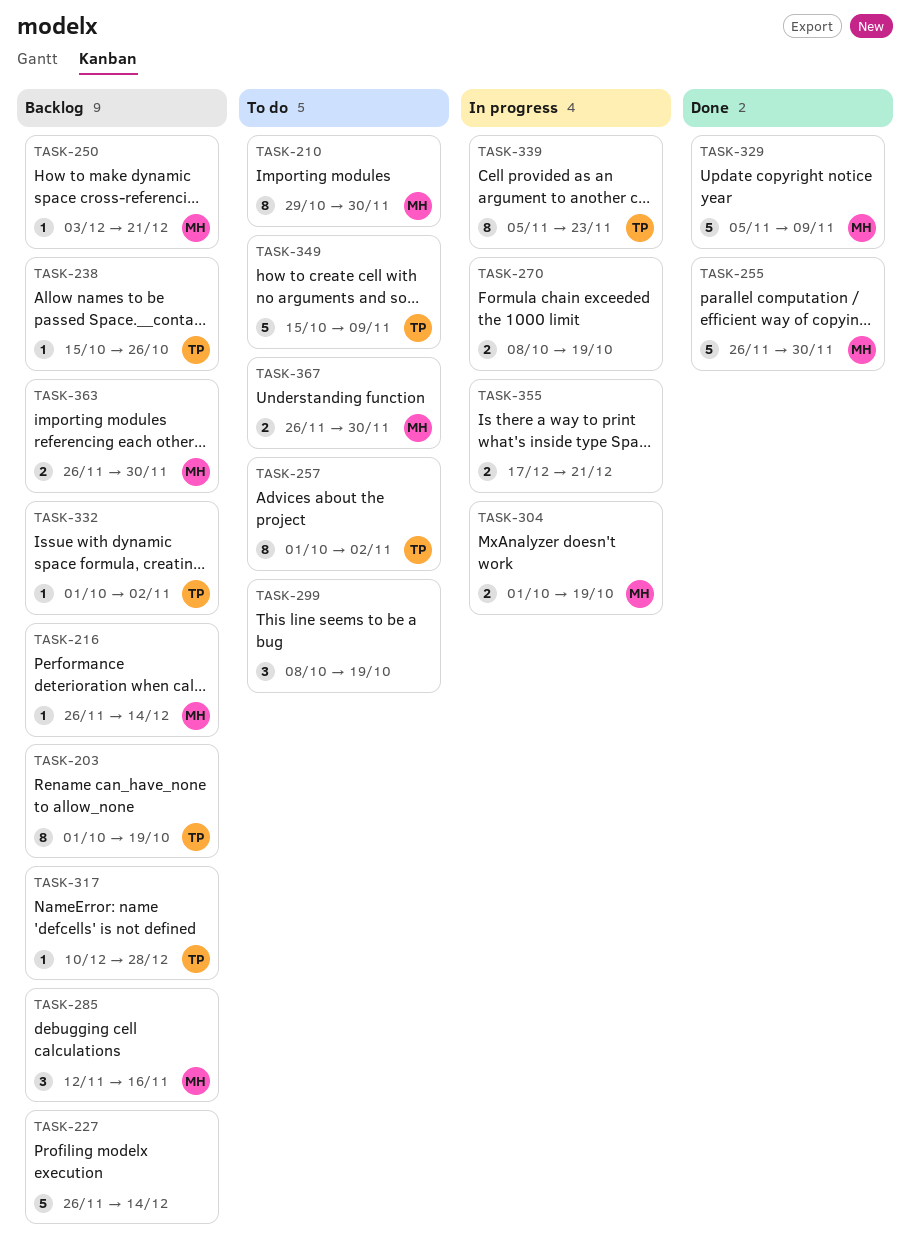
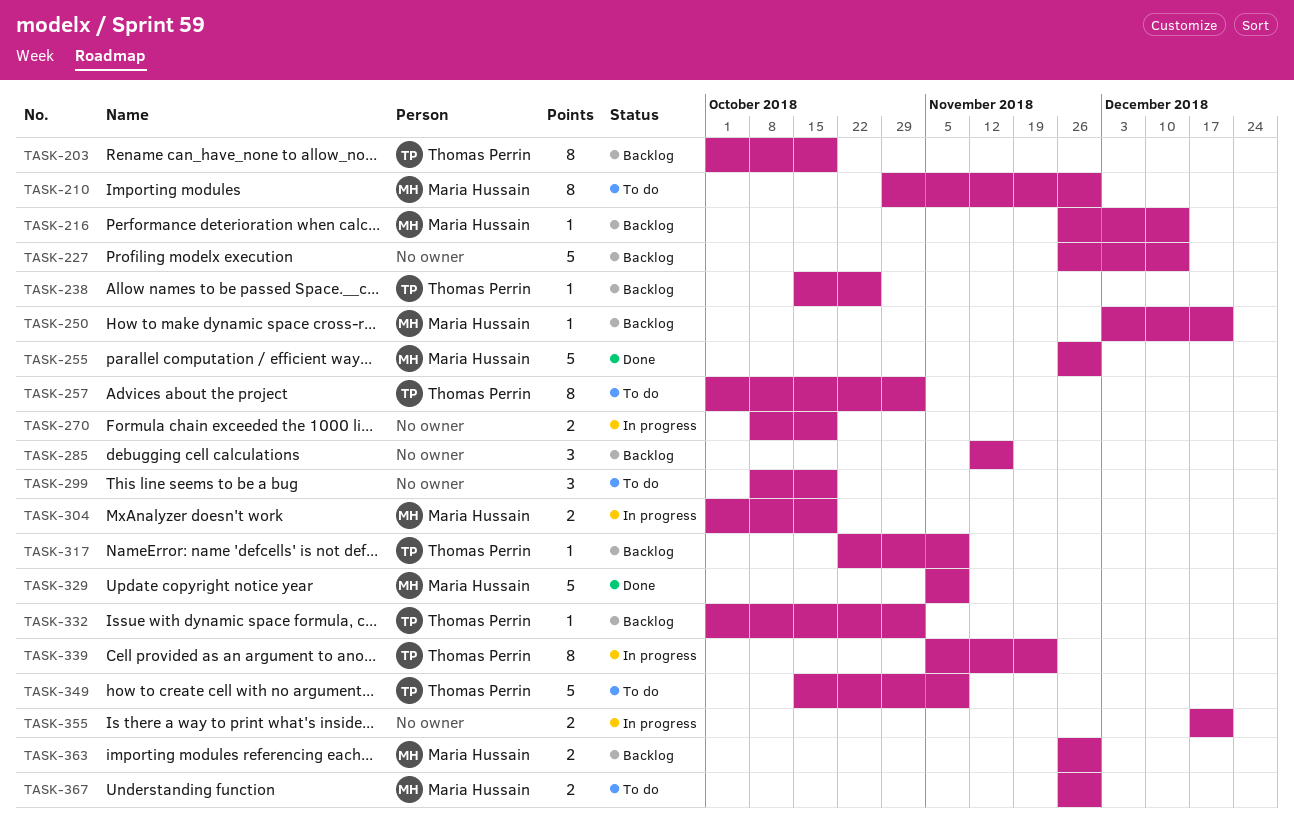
TASK-285, owner: Maria Hussain -> none
TASK-317, start: Dec 10 -> Oct 22
TASK-317, due: Dec 28 -> Nov 9

